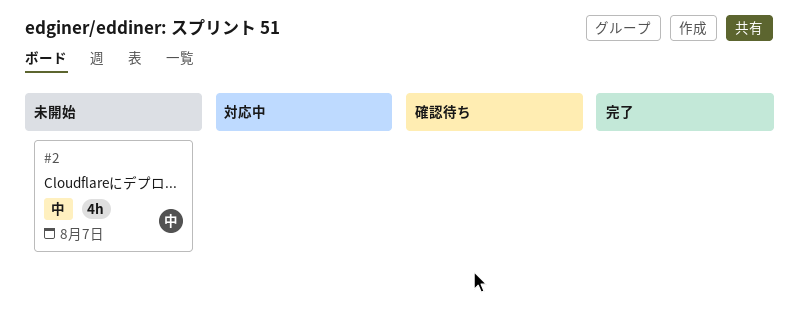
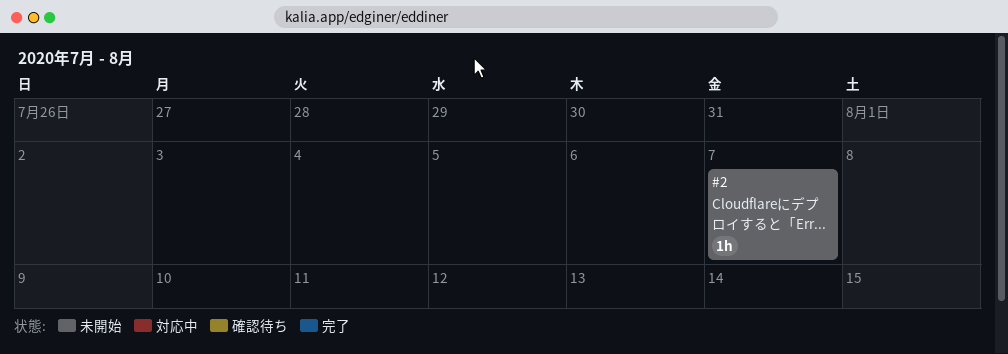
#2, estimate: 4h -> 1h

